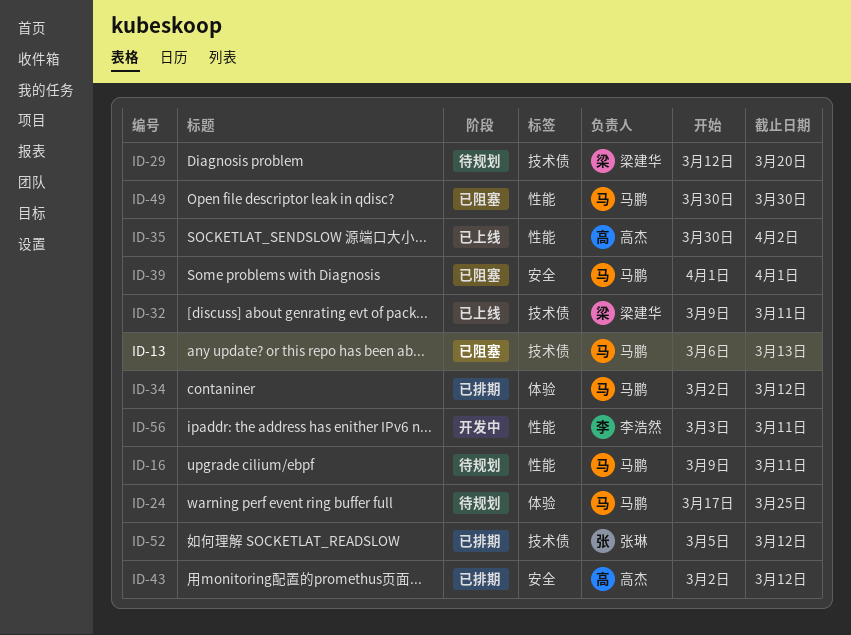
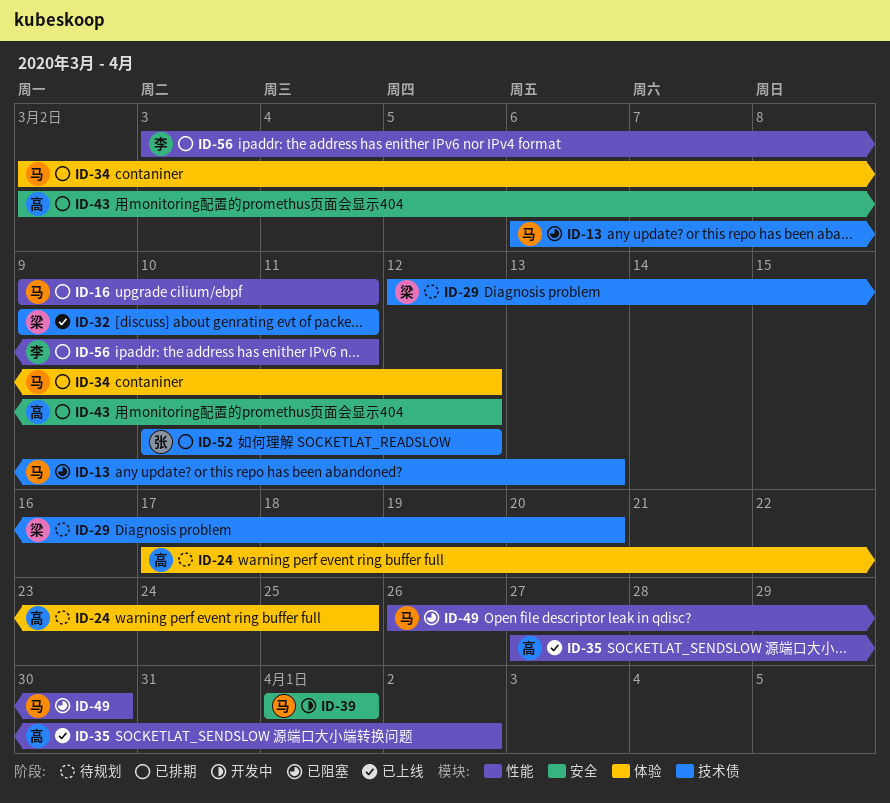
ID-16, status: 待规划 -> 已排期
ID-24, owner: 马鹏 -> 高杰
ID-35, start: Mar 30 -> Mar 27
ID-39, status: 已阻塞 -> 开发中
ID-49, start: Mar 30 -> Mar 26
ID-52, start: Mar 5 -> Mar 10
ID-56, status: 开发中 -> 已排期

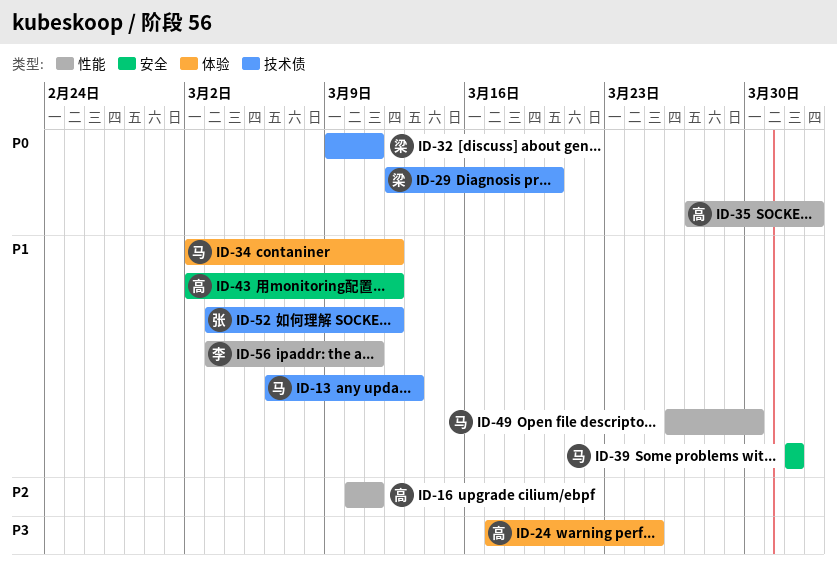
ID-16, owner: 马 -> 高
ID-16, start: Mar 9 -> Mar 10
ID-52, start: Mar 10 -> Mar 3

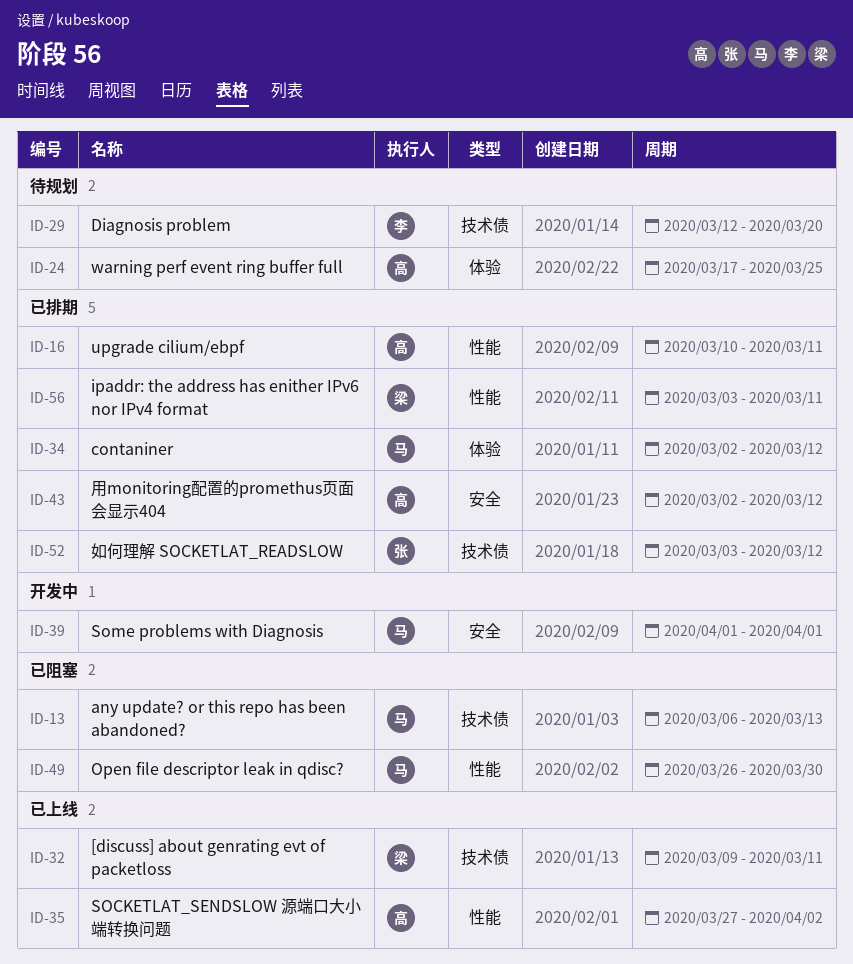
ID-29, owner: 梁 -> 李
ID-56, owner: 李 -> 梁

